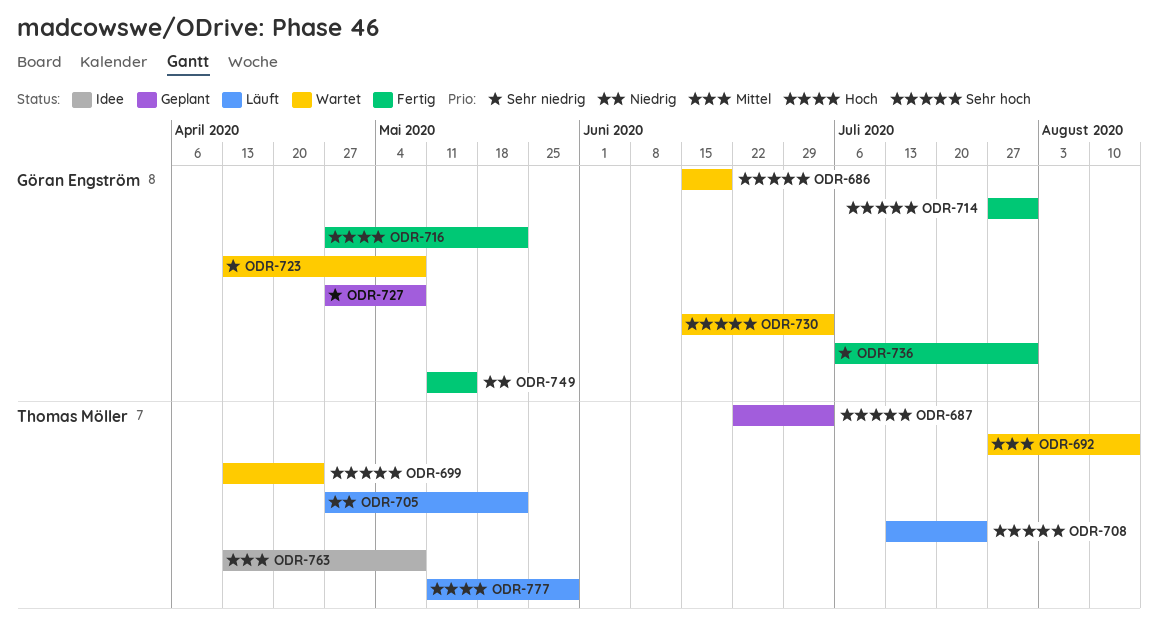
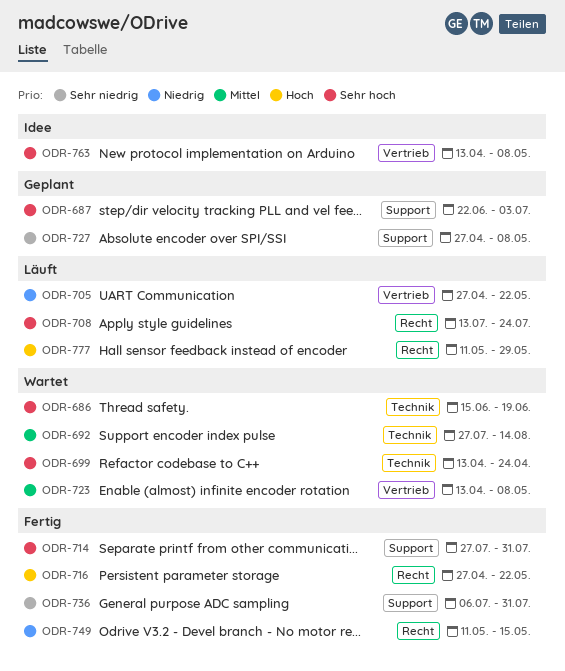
ODR-723, priority: Sehr niedrig -> Mittel
ODR-730: present -> none
ODR-763, priority: Mittel -> Sehr hoch

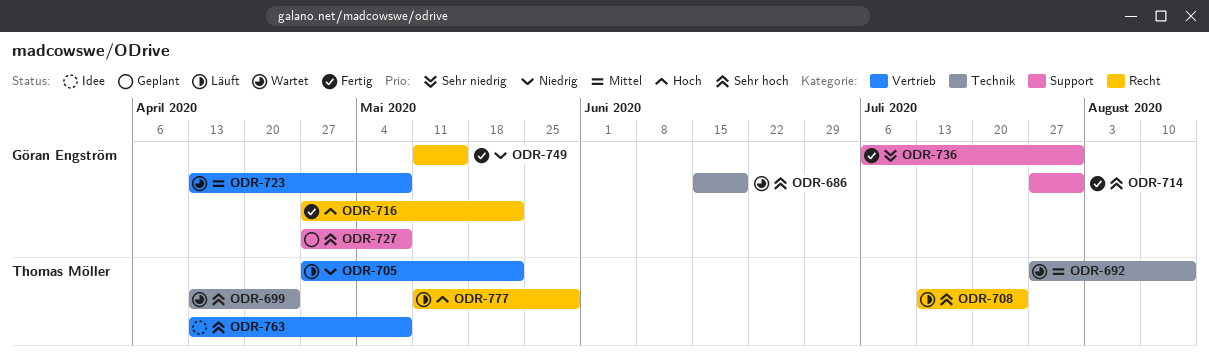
ODR-687: present -> none
ODR-727, priority: Sehr niedrig -> Sehr hoch

